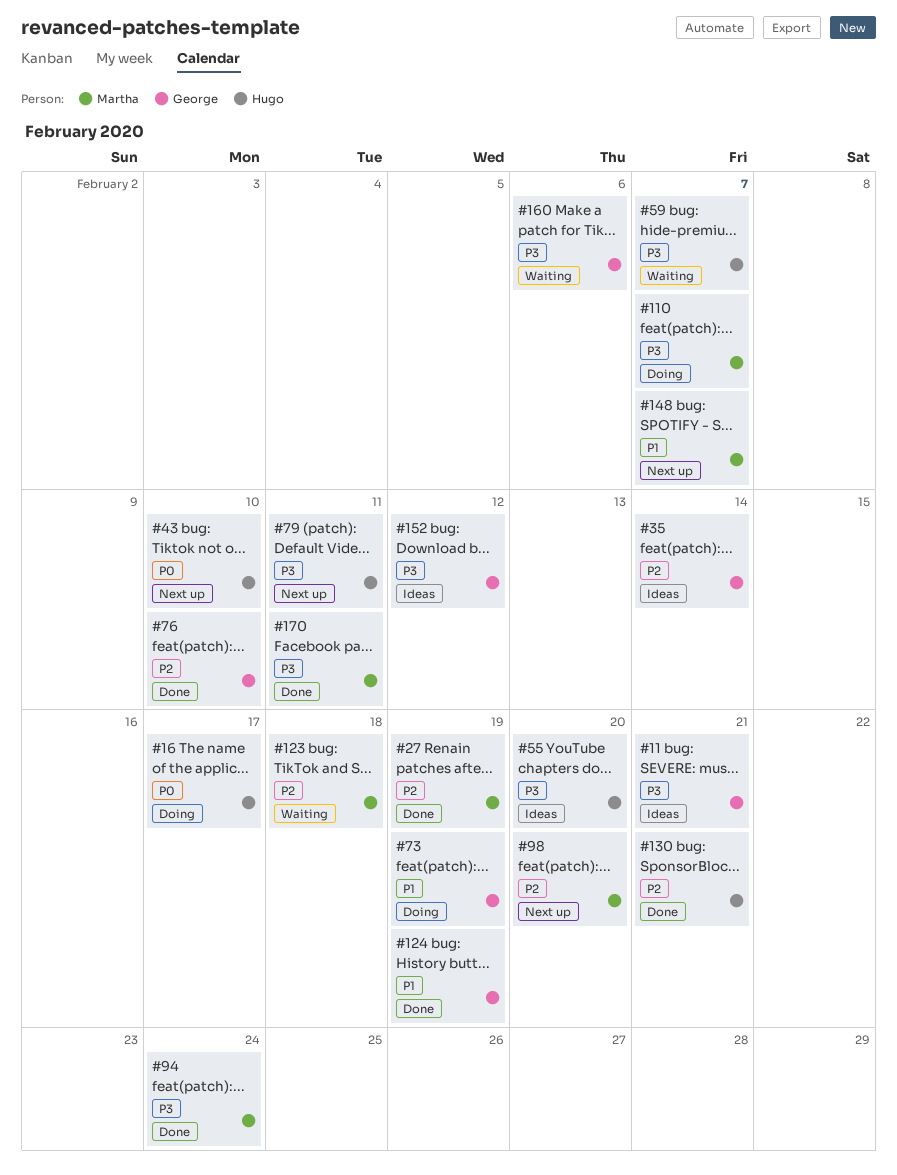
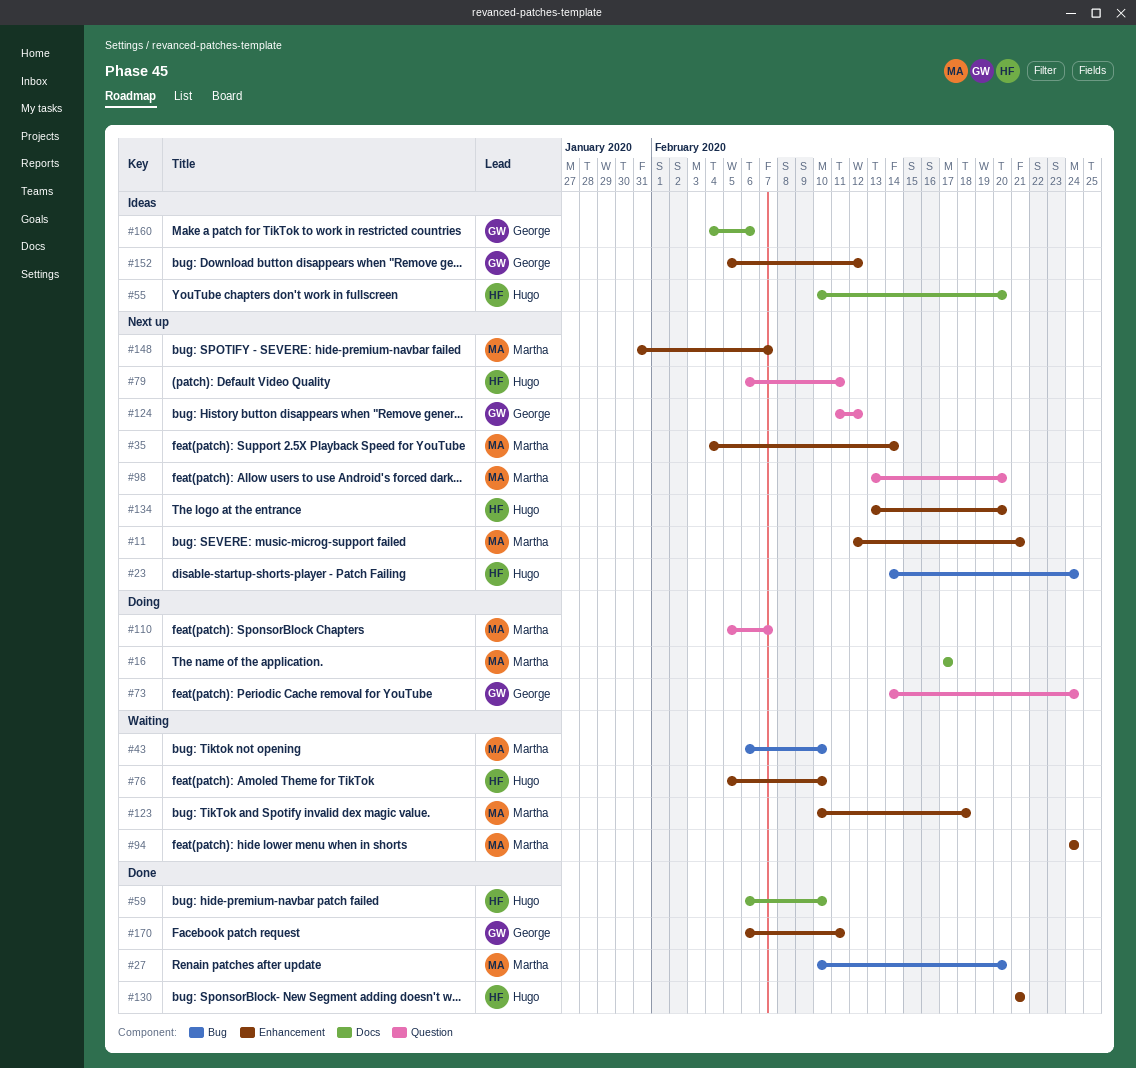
#11, status: Ideas -> Next up
#11, owner: George -> Martha
#16, owner: Hugo -> Martha
#23: none -> present
#27, due: Feb 19 -> Feb 20
#35, status: Ideas -> Next up
#35, owner: George -> Martha
#43, status: Next up -> Waiting
#43, owner: Hugo -> Martha
#59, status: Waiting -> Done
#59, due: Feb 7 -> Feb 10
#73, due: Feb 19 -> Feb 24
#76, status: Done -> Waiting
#76, owner: George -> Hugo
#94, status: Done -> Waiting
#124, status: Done -> Next up
#124, due: Feb 19 -> Feb 12
#134: none -> present
#160, status: Waiting -> Ideas
#170, owner: Martha -> George

